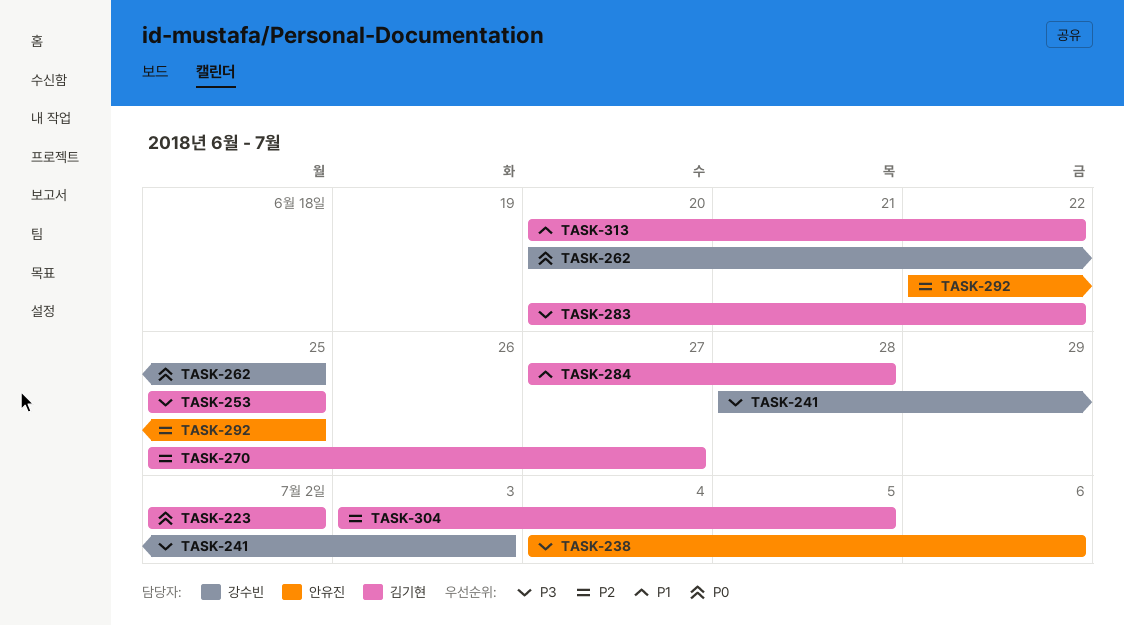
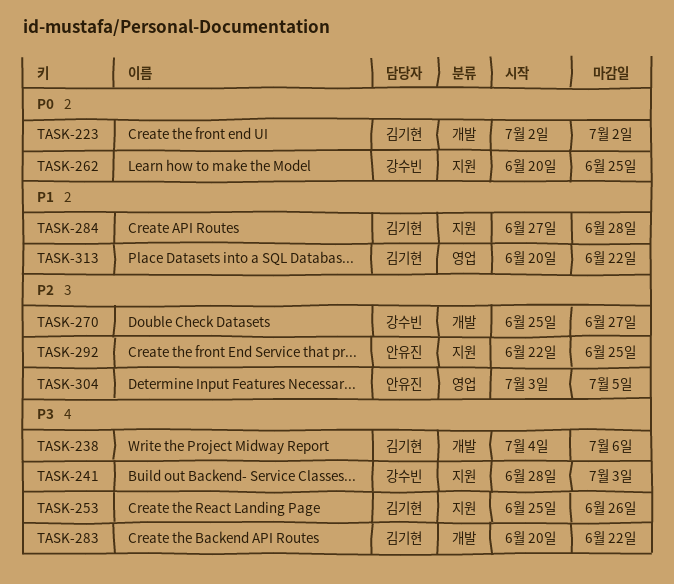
TASK-238, owner: 안유진 -> 김기현
TASK-253, due: Jun 25 -> Jun 26
TASK-270, owner: 김기현 -> 강수빈
TASK-304, owner: 김기현 -> 안유진

